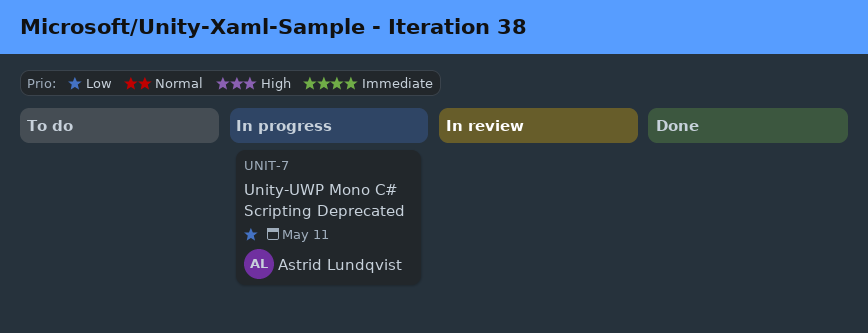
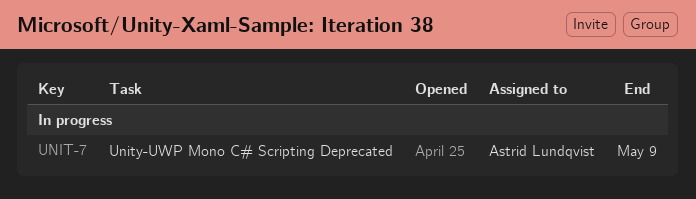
UNIT-7, due: May 11 -> May 9

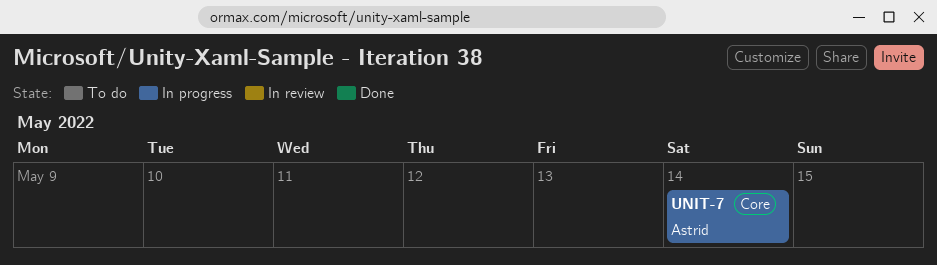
UNIT-7, due: May 9 -> May 14

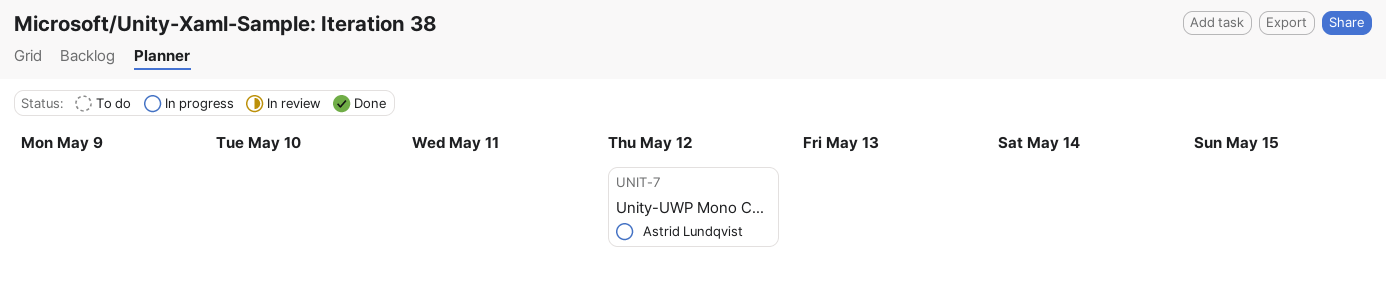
UNIT-7, due: May 14 -> May 12

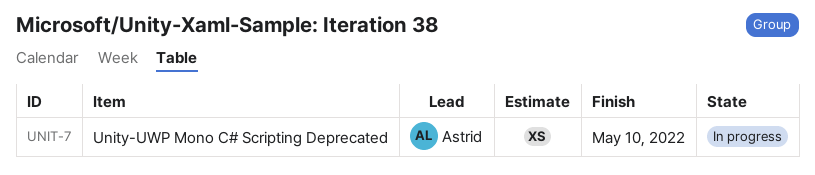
UNIT-7, due: May 12 -> May 10

